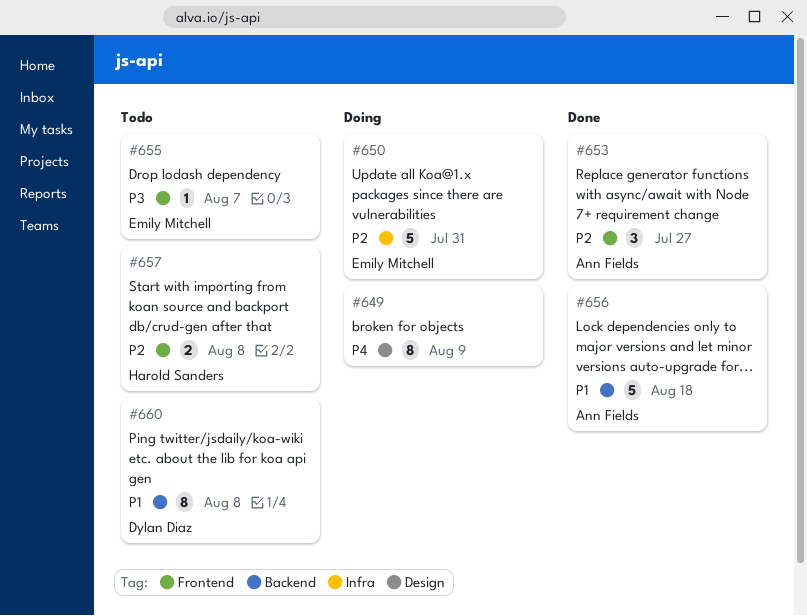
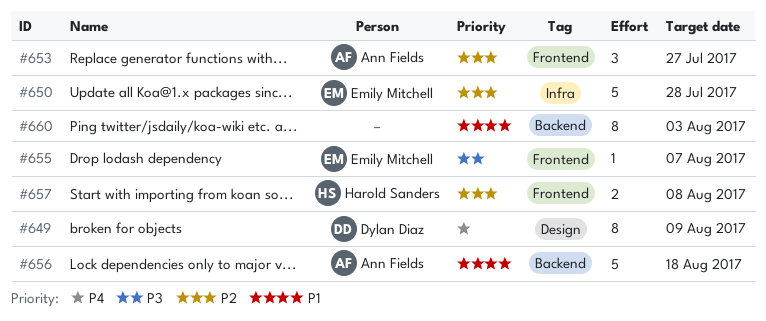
#649, owner: none -> Dylan Diaz
#650, due: Jul 31 -> Jul 28
#660, owner: Dylan Diaz -> none
#660, due: Aug 8 -> Aug 3

